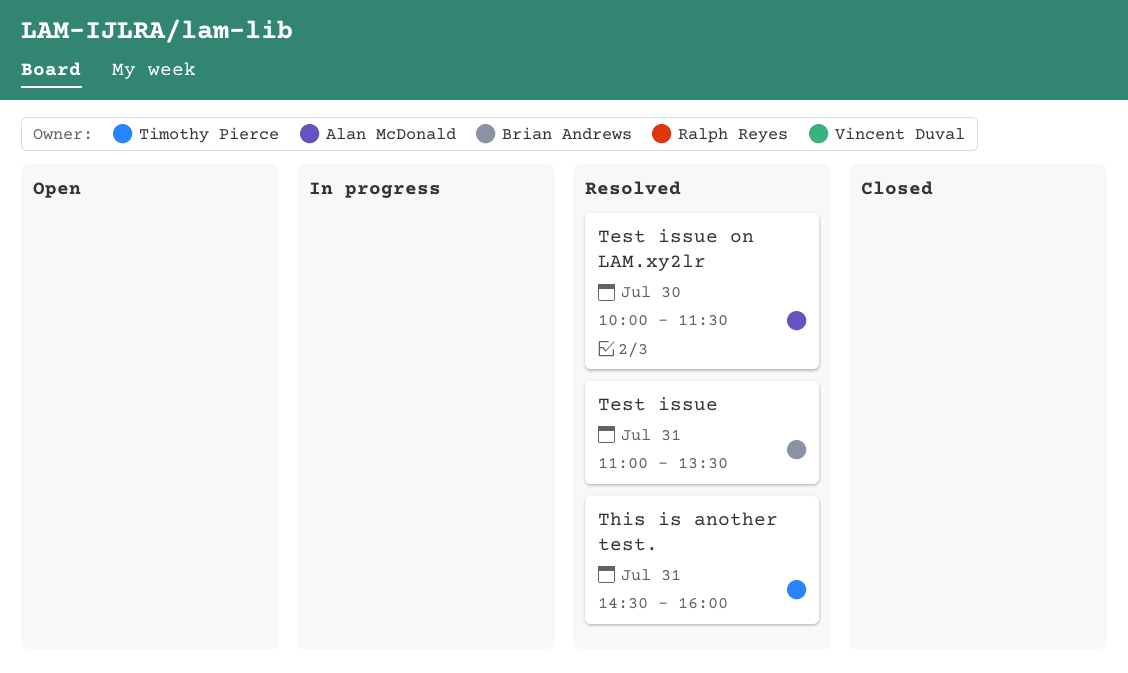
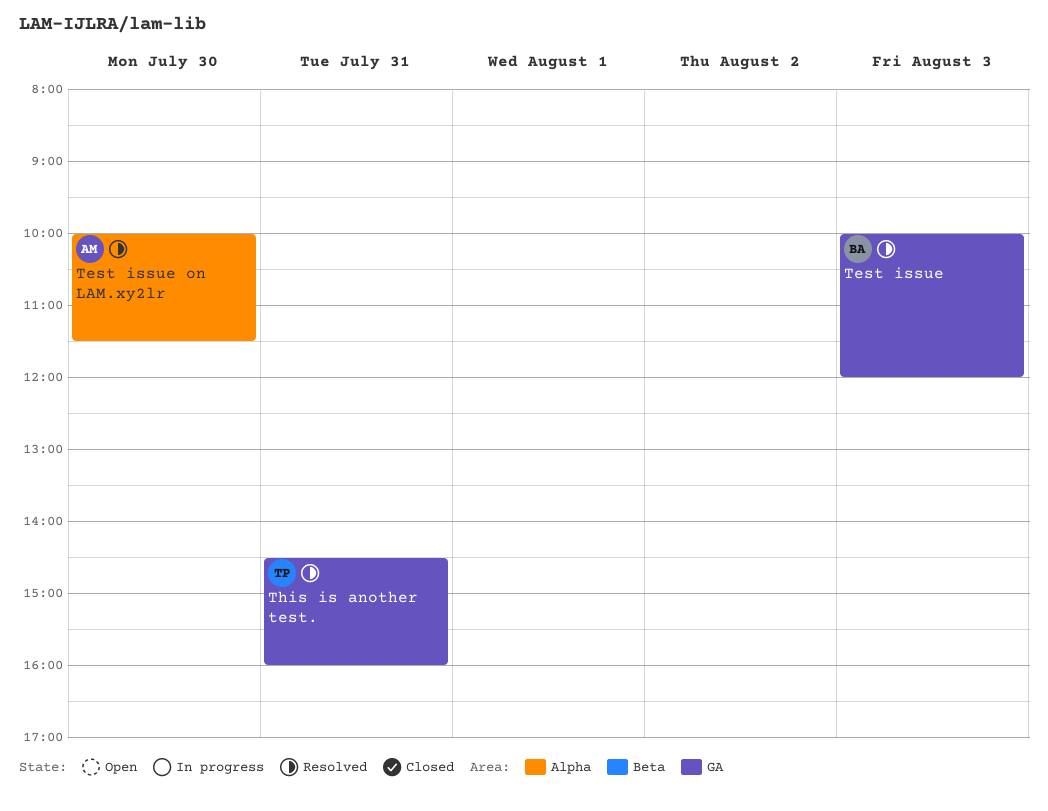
Test issue, day: Jul 31 -> Aug 3
Test issue, begins: 11:00 -> 10:00
Test issue, ends: 13:30 -> 12:00

